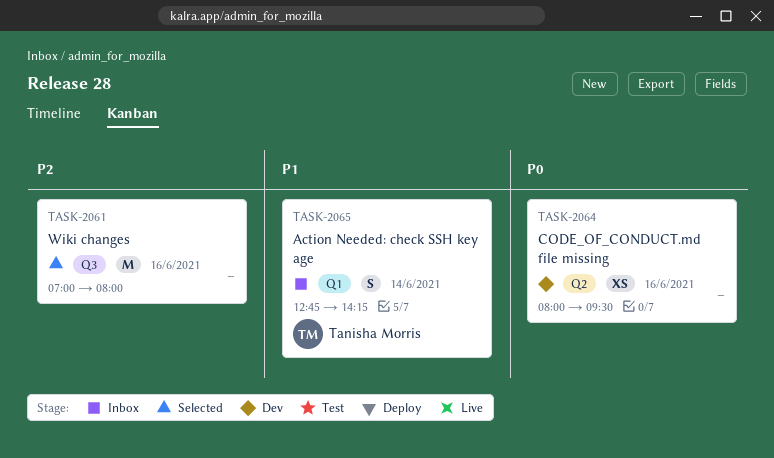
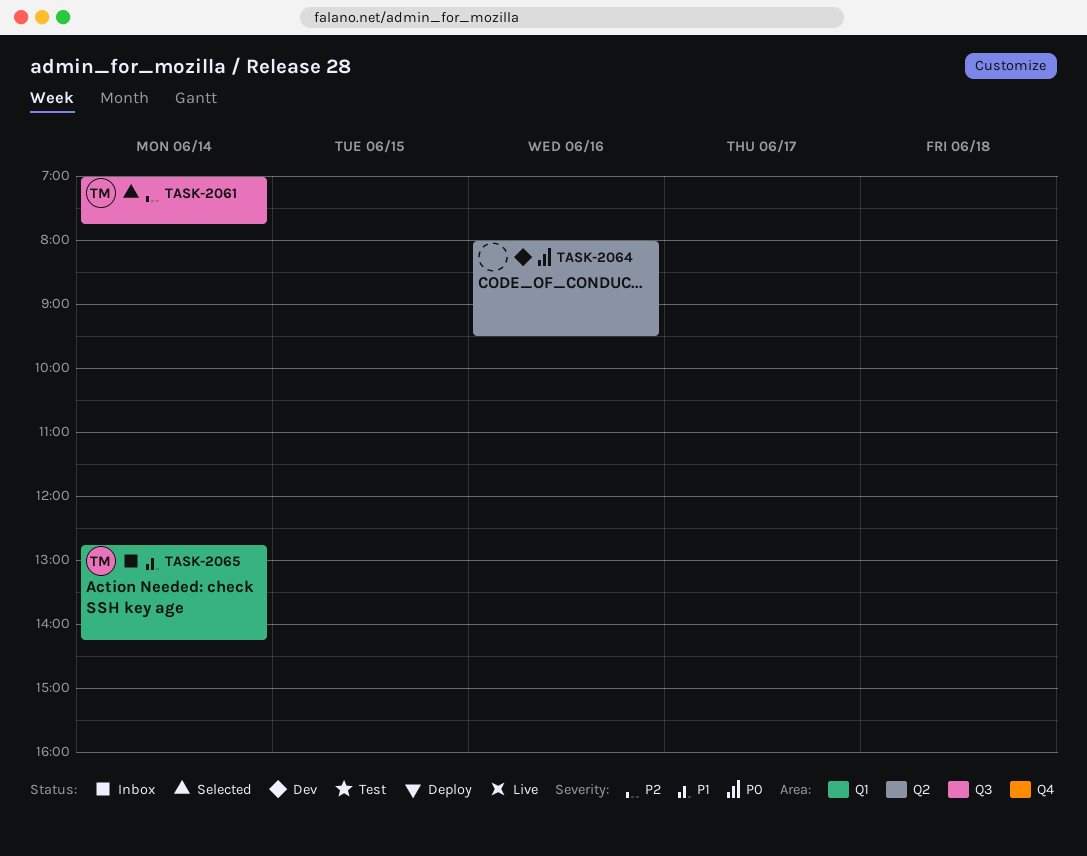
TASK-2061, owner: none -> Tanisha Morris
TASK-2061, day: Jun 16 -> Jun 14
TASK-2061, ends: 08:00 -> 07:45

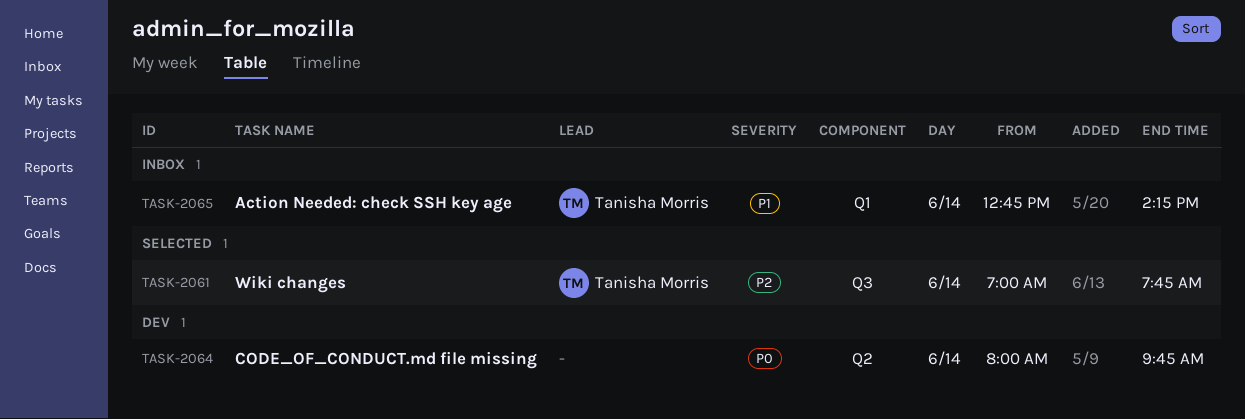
TASK-2064, day: Jun 16 -> Jun 14
TASK-2064, ends: 09:30 -> 09:45

